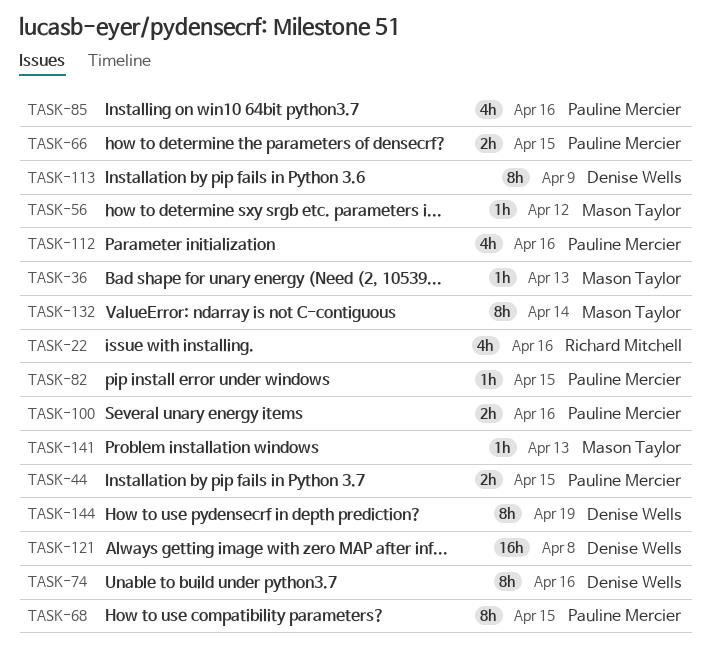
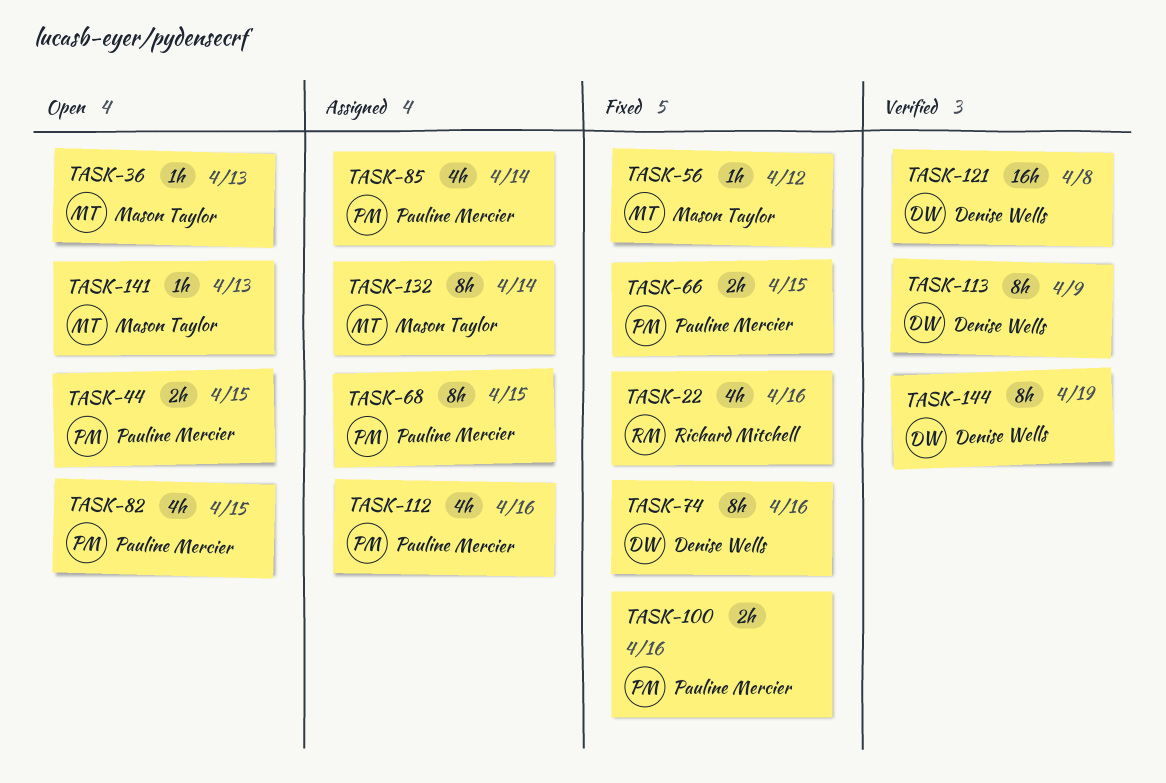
TASK-82, estimate: 1h -> 4h
TASK-85, due: Apr 16 -> Apr 14

